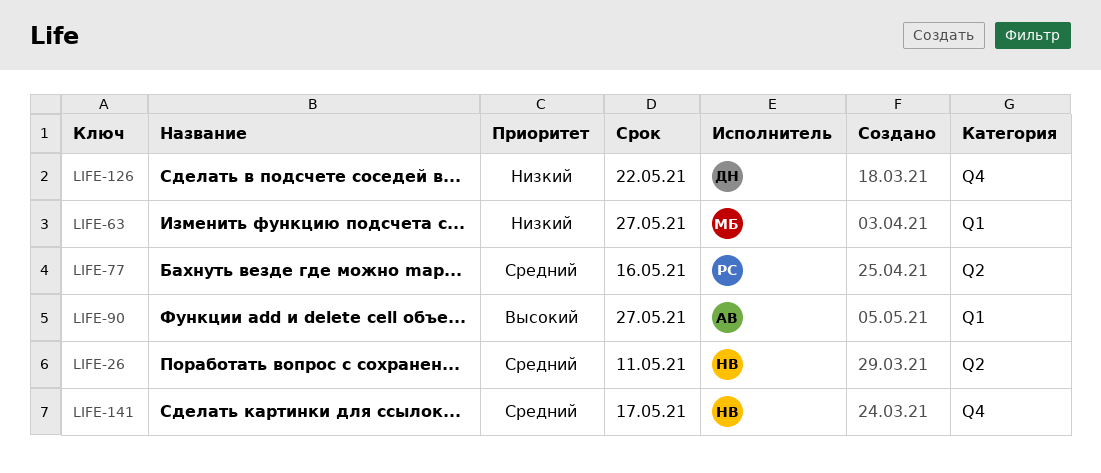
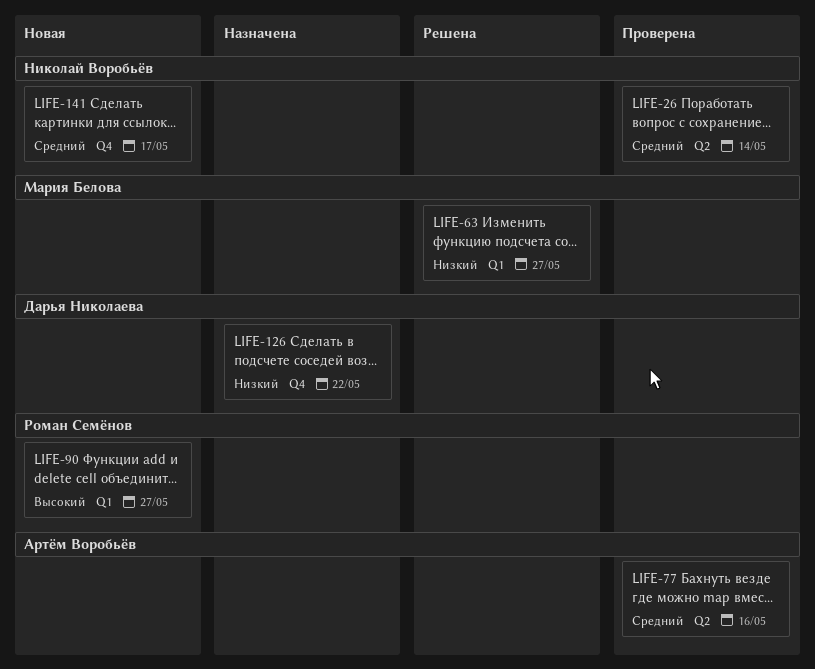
LIFE-26, due: May 11 -> May 14
LIFE-77, owner: Роман Семёнов -> Артём Воробьёв
LIFE-90, owner: Артём Воробьёв -> Роман Семёнов

